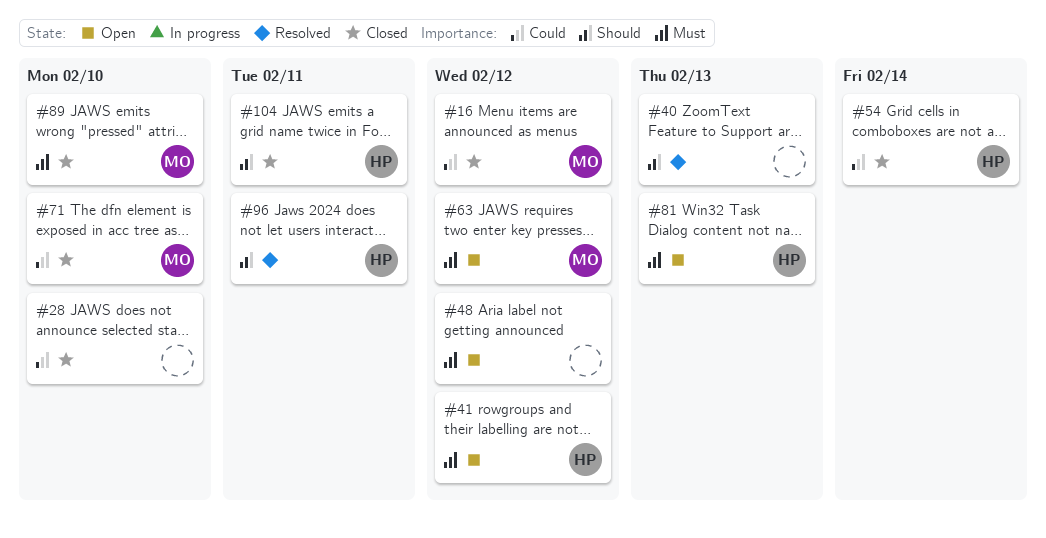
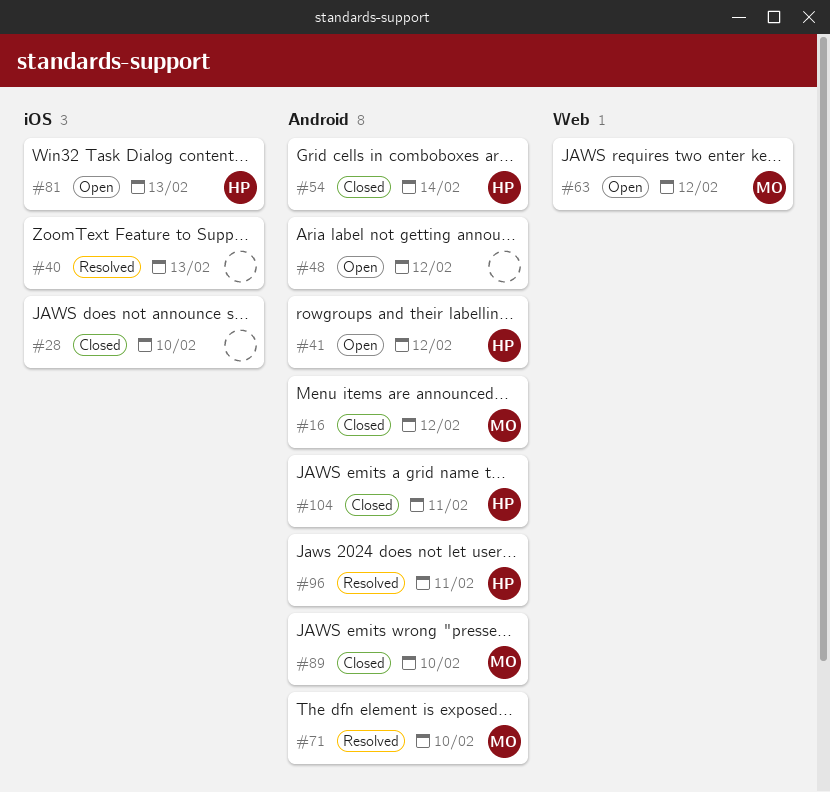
#71, status: Closed -> Resolved

